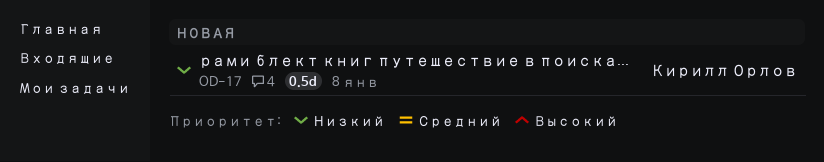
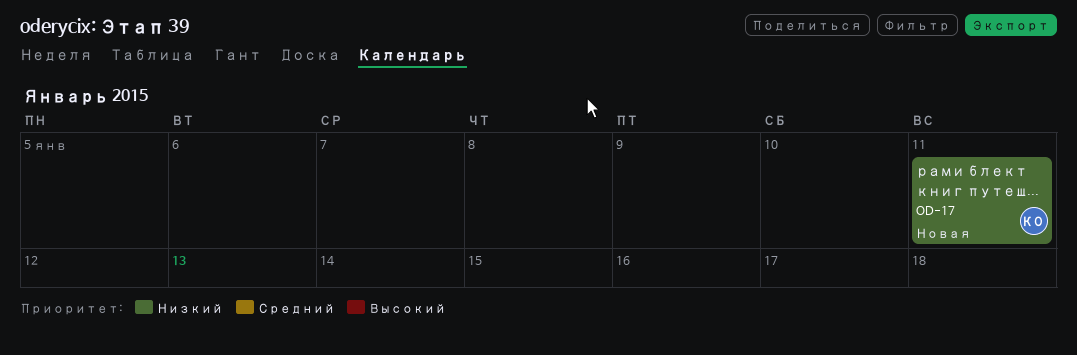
OD-17, due: Jan 8 -> Jan 11

